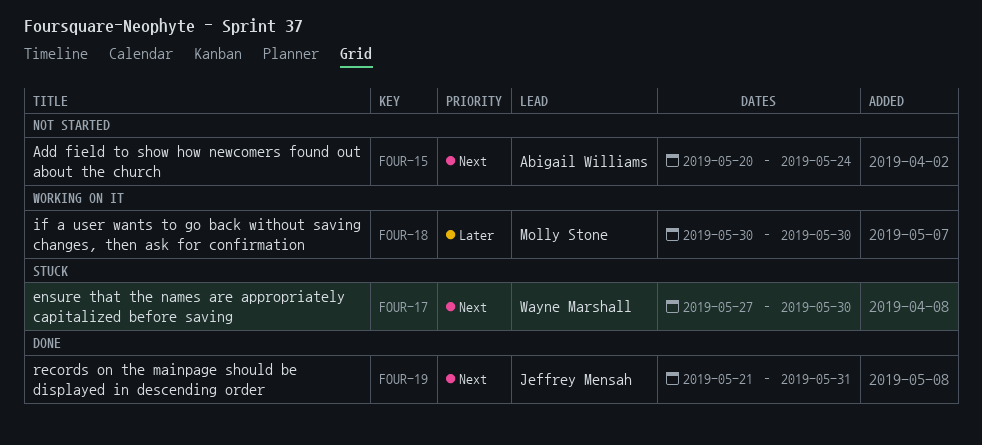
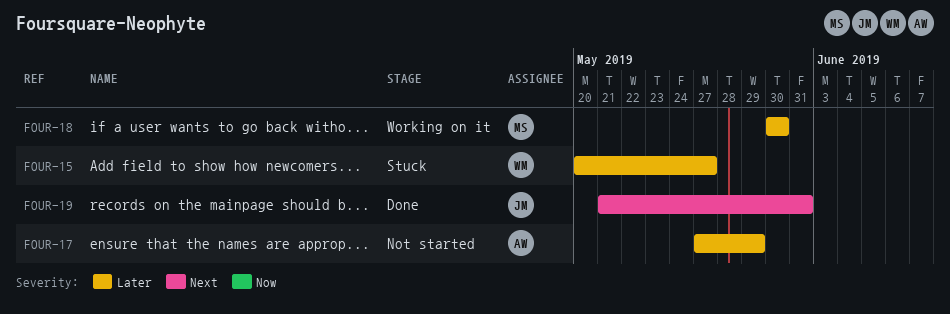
FOUR-15, status: Not started -> Stuck
FOUR-15, owner: Abigail Williams -> Wayne Marshall
FOUR-15, priority: Next -> Later
FOUR-15, due: May 24 -> May 27
FOUR-17, status: Stuck -> Not started
FOUR-17, owner: Wayne Marshall -> Abigail Williams
FOUR-17, priority: Next -> Later
FOUR-17, due: May 30 -> May 29

